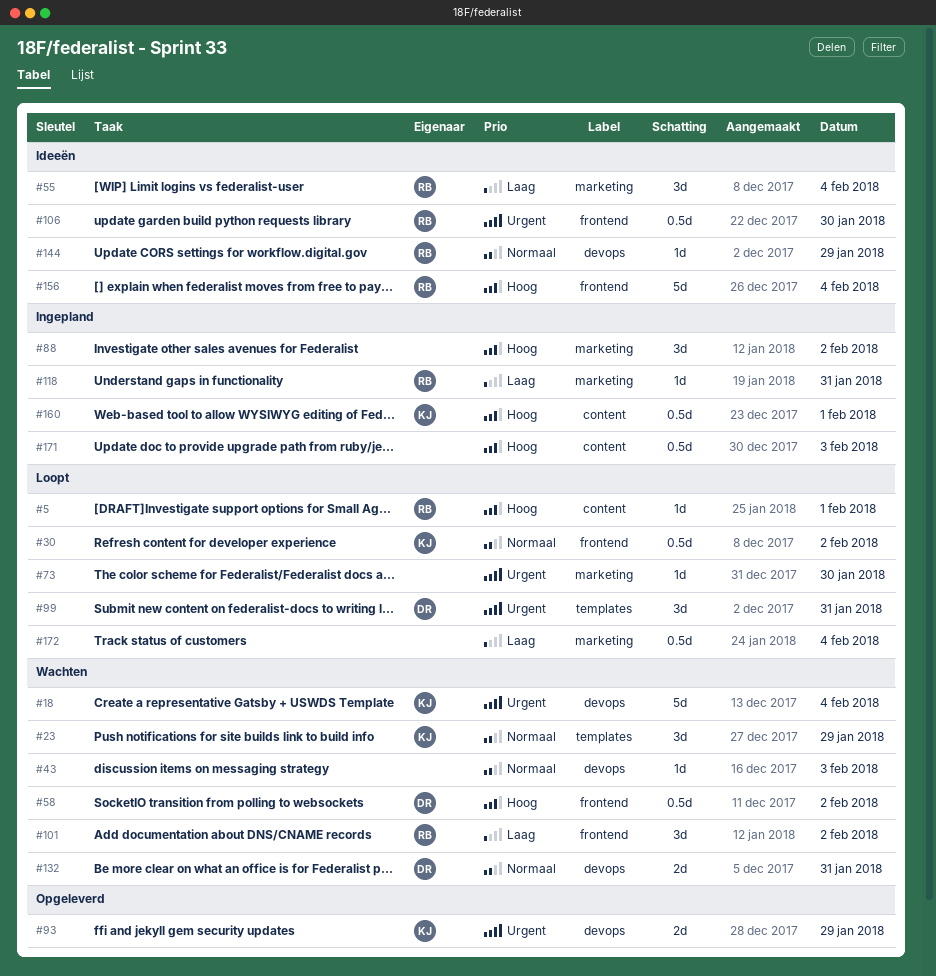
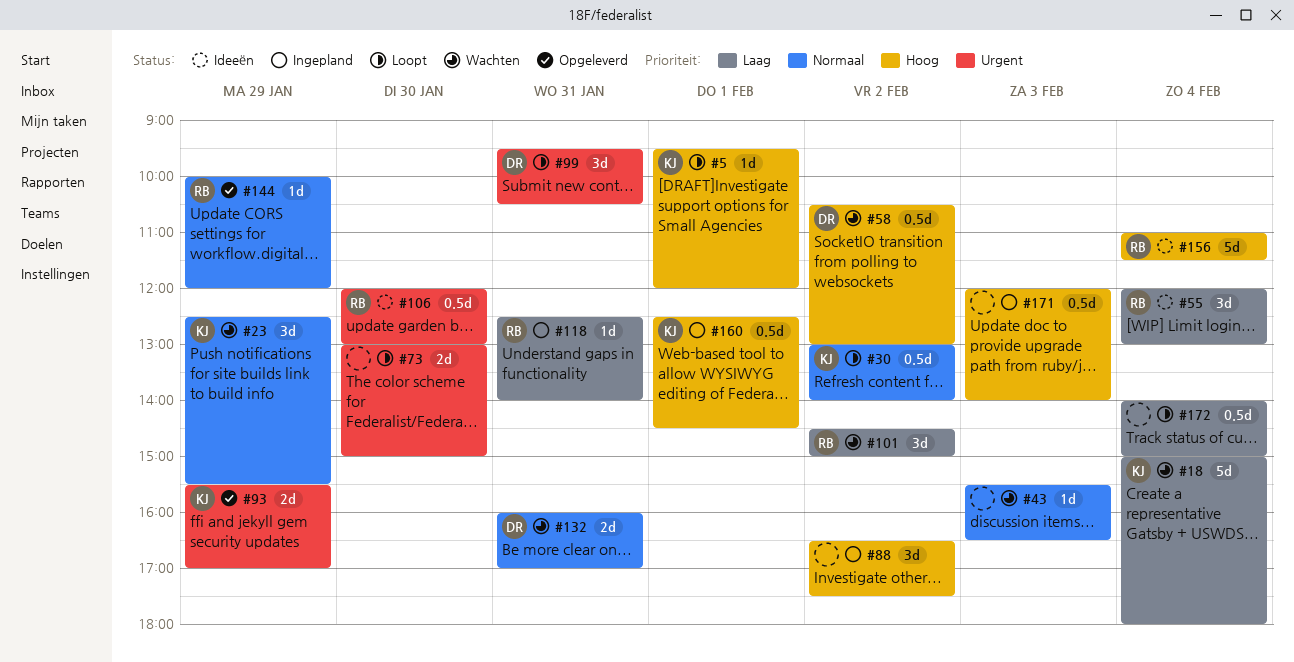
#5, owner: RB -> KJ
#18, priority: Urgent -> Laag
#73, estimate: 1d -> 2d
#144, status: Ideeën -> Opgeleverd

